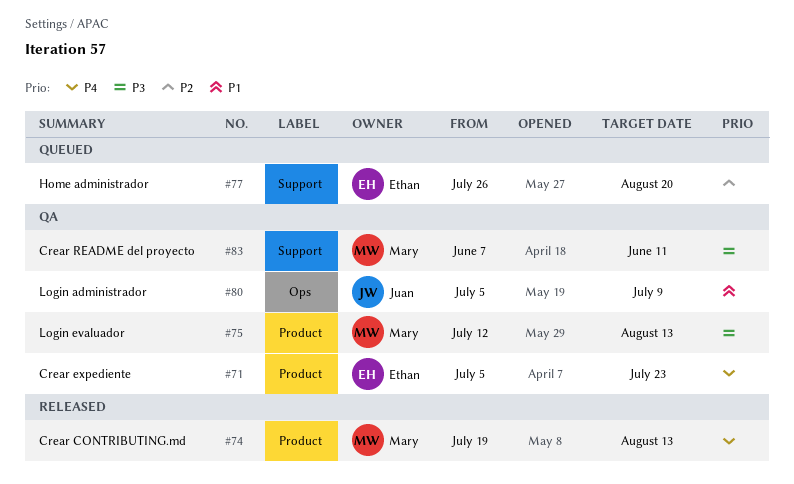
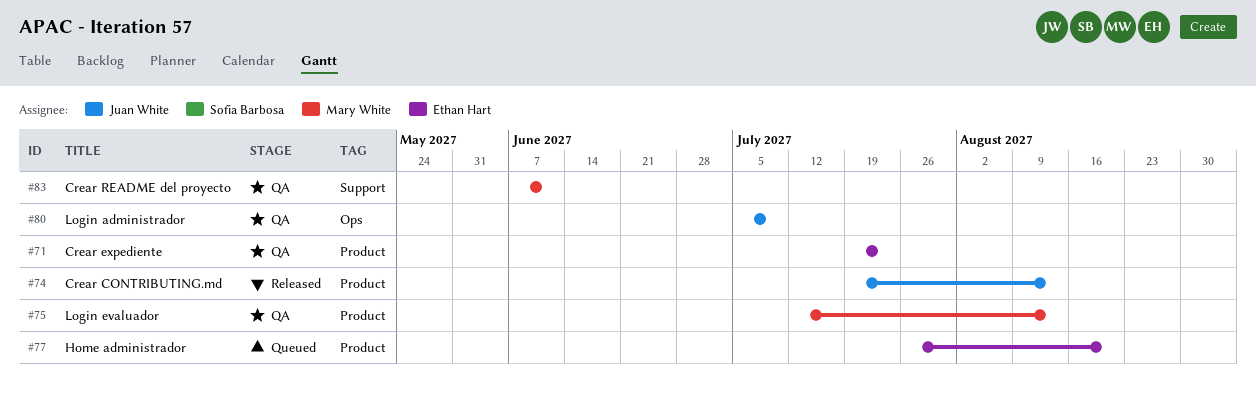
#71, start: Jul 5 -> Jul 19
#74, owner: Mary White -> Juan White
#77, label: Support -> Product

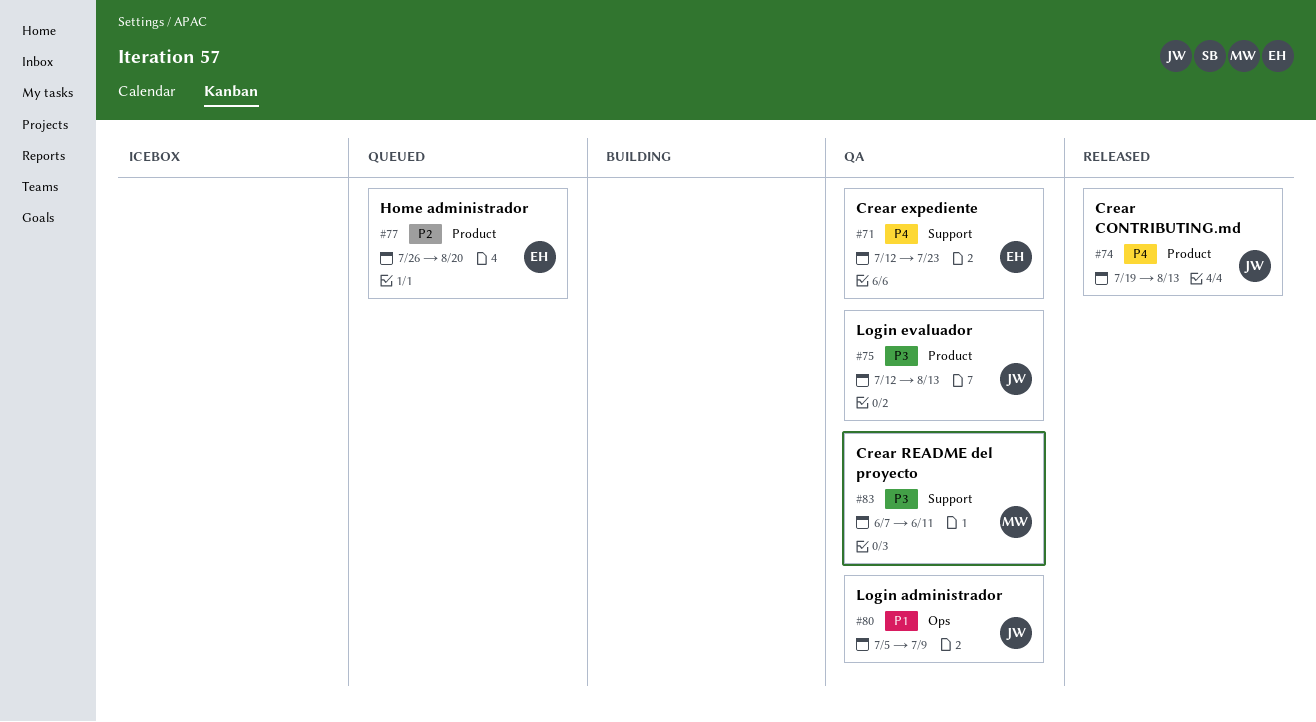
#71, label: Product -> Support
#71, start: Jul 19 -> Jul 12
#75, owner: Mary White -> Juan White

